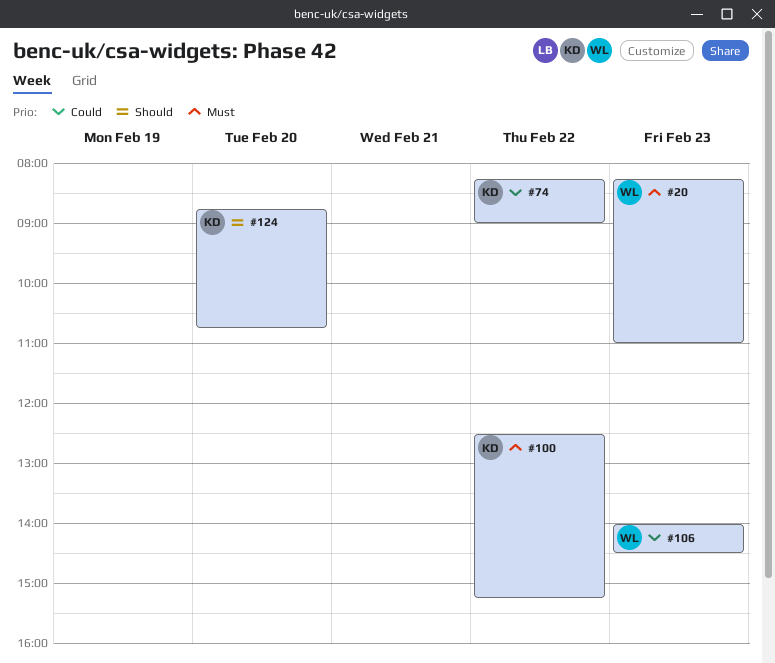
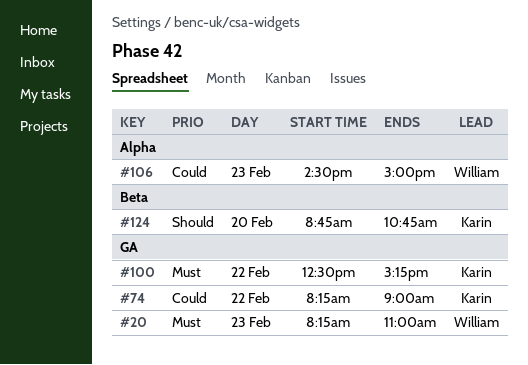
#106, begins: 14:00 -> 14:30
#106, ends: 14:30 -> 15:00

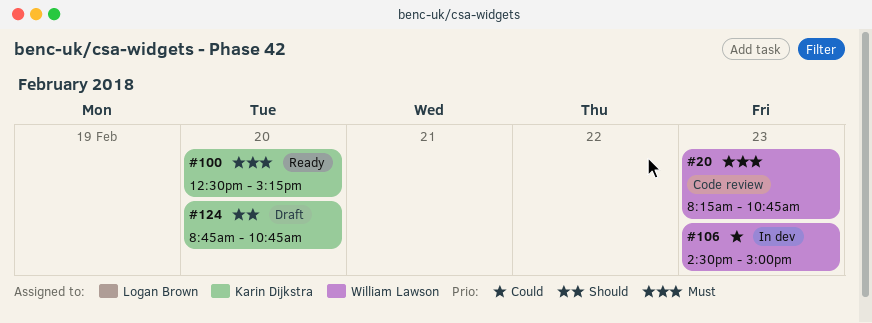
#20, ends: 11:00 -> 10:45
#74: present -> none
#100, day: Feb 22 -> Feb 20

